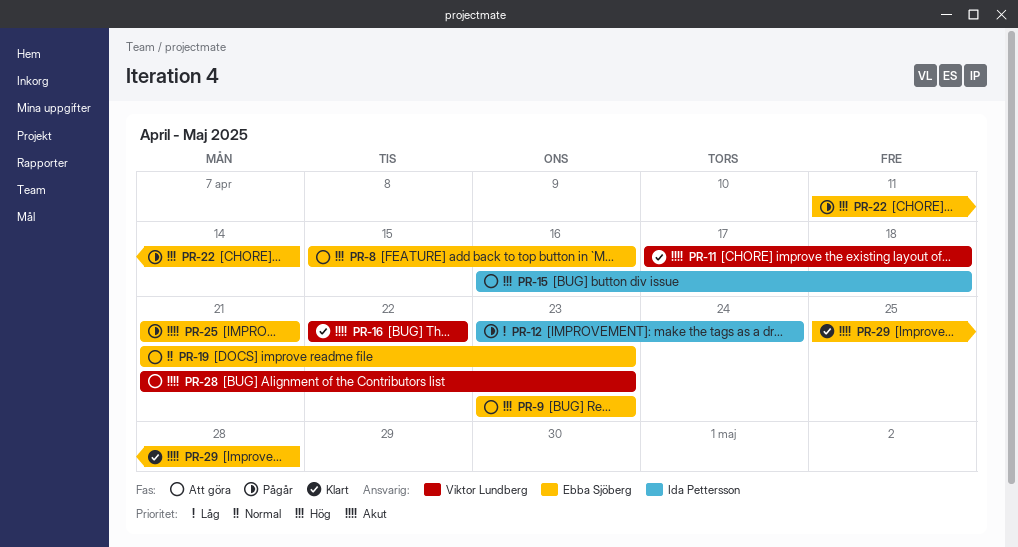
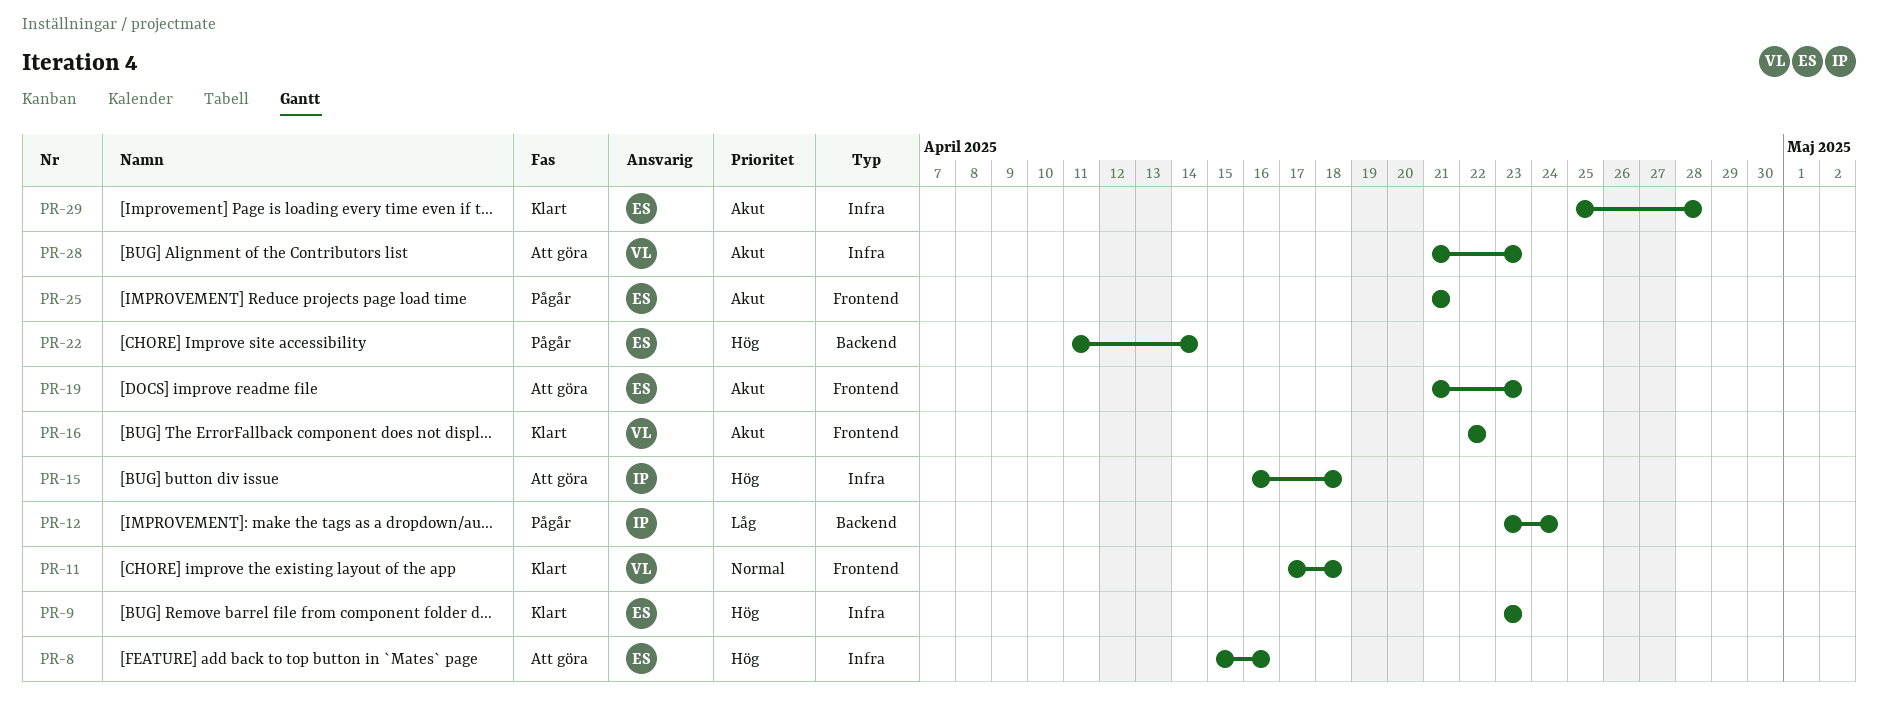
PR-9, status: Att göra -> Klart
PR-11, priority: Akut -> Normal
PR-19, priority: Normal -> Akut

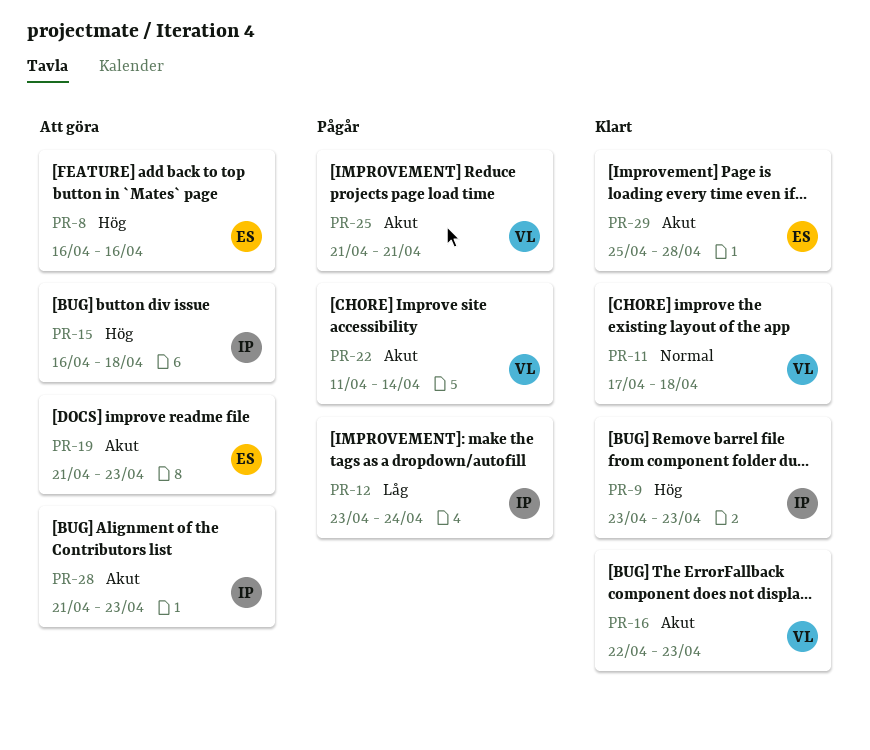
PR-8, start: Apr 15 -> Apr 16
PR-9, owner: ES -> IP
PR-16, due: Apr 22 -> Apr 23
PR-22, owner: ES -> VL
PR-22, priority: Hög -> Akut
PR-25, owner: ES -> VL
PR-28, owner: VL -> IP

